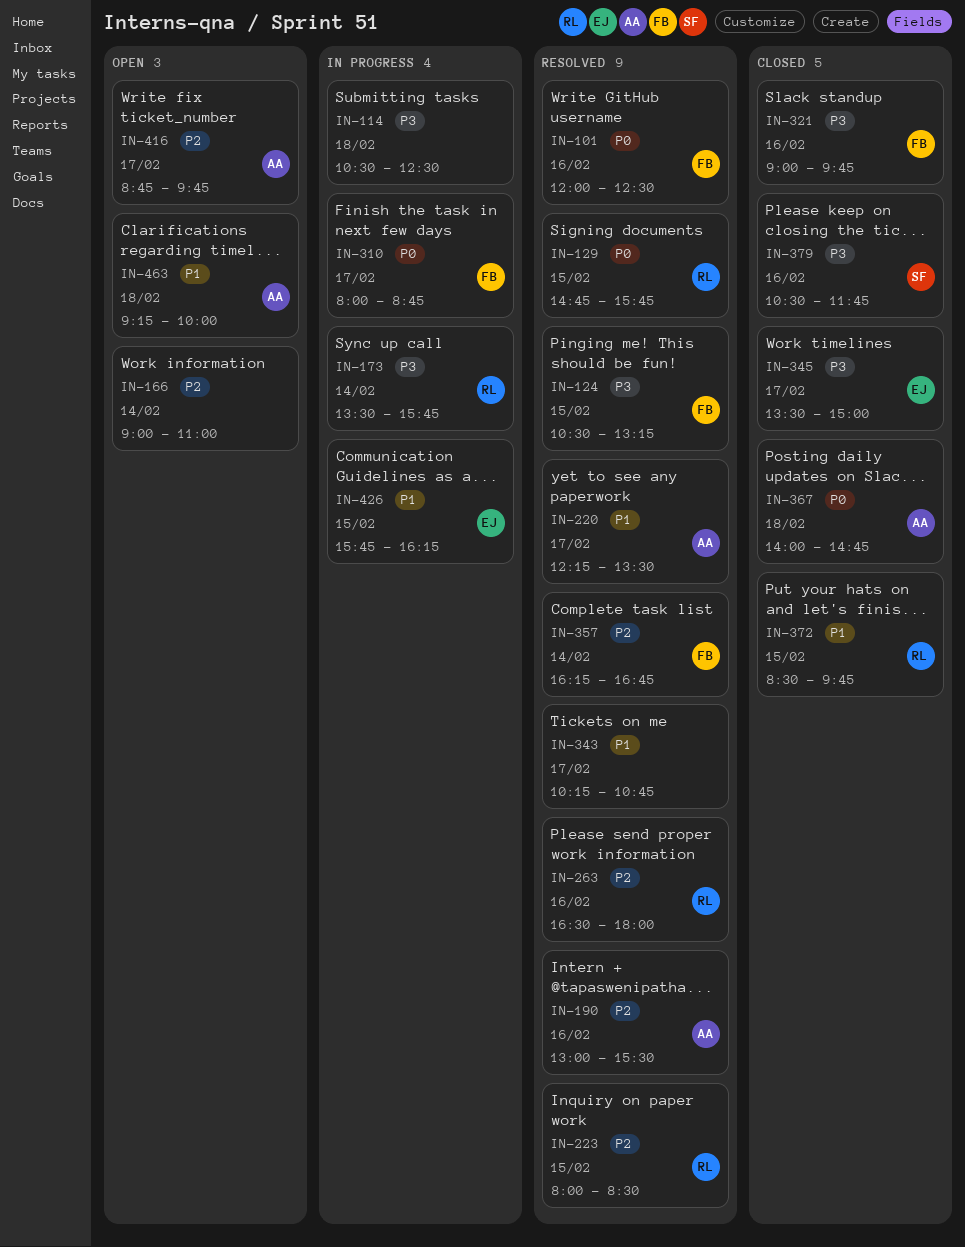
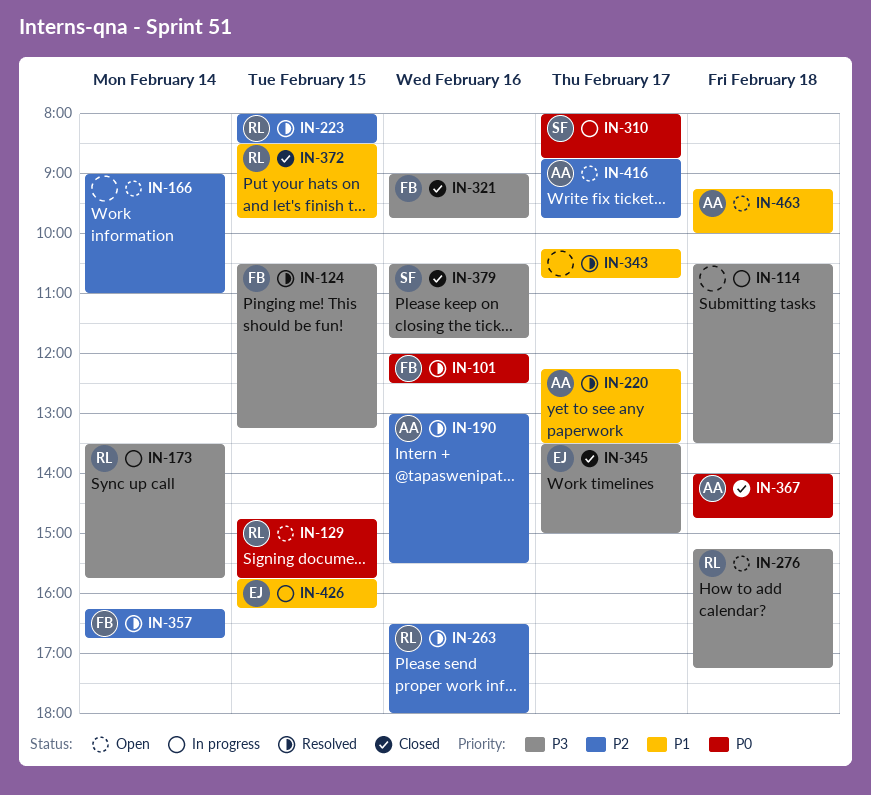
IN-114, ends: 12:30 -> 13:30
IN-129, status: Resolved -> Open
IN-276: none -> present
IN-310, owner: FB -> SF

